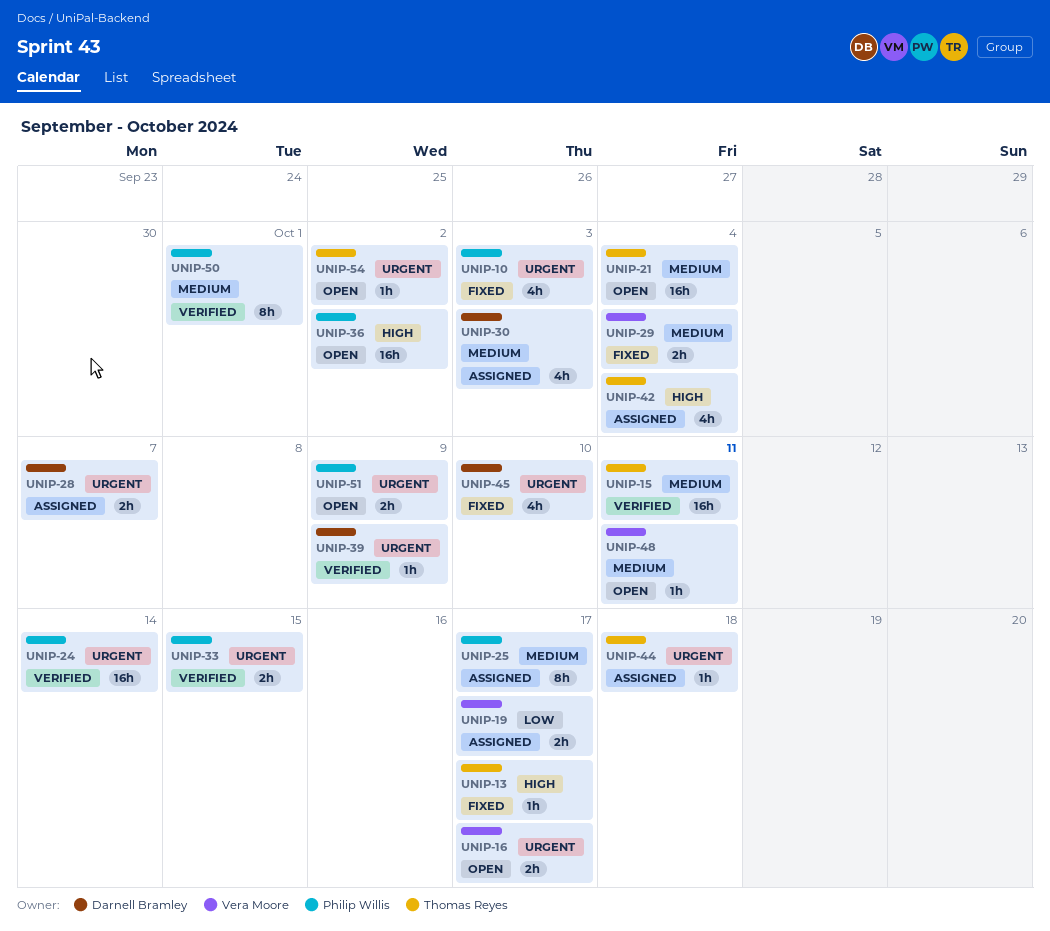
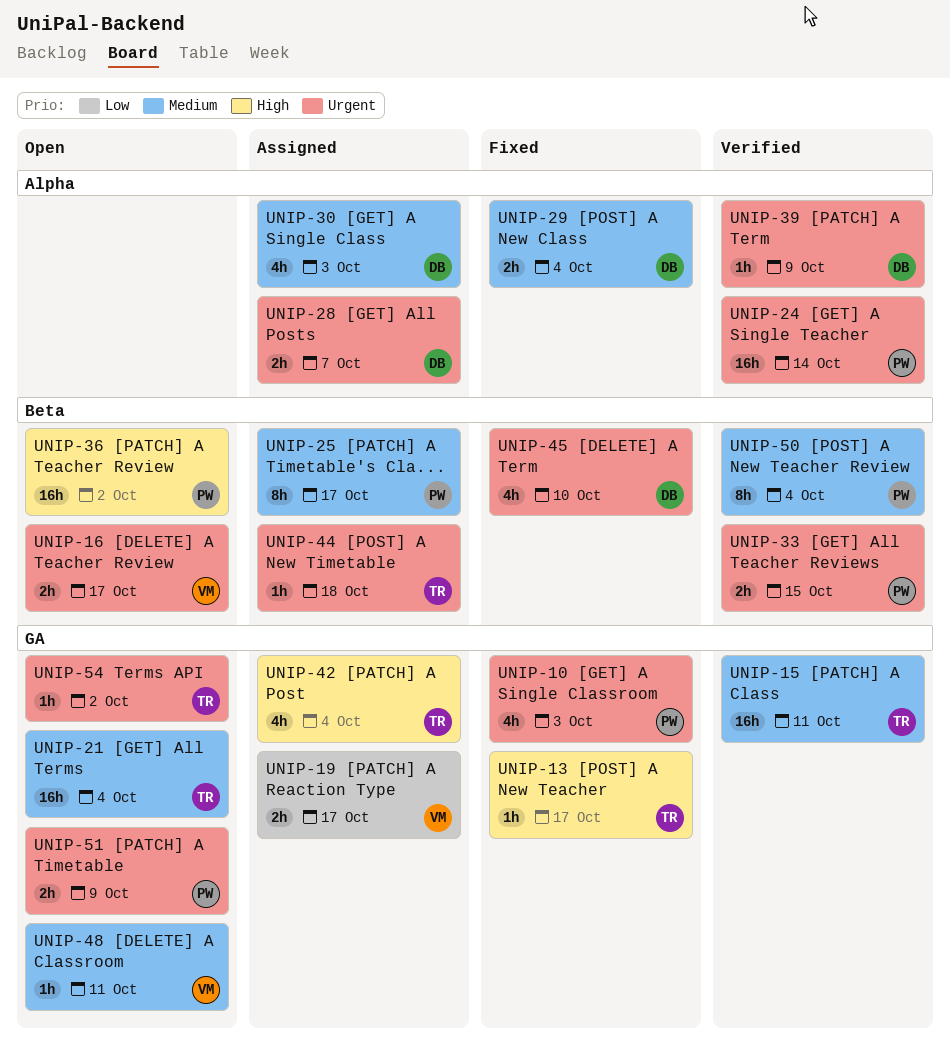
UNIP-29, owner: Vera Moore -> Darnell Bramley
UNIP-50, due: Oct 1 -> Oct 4

